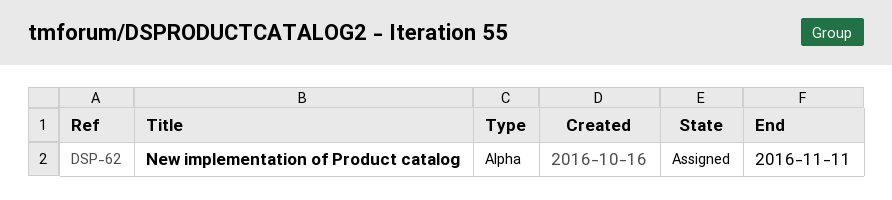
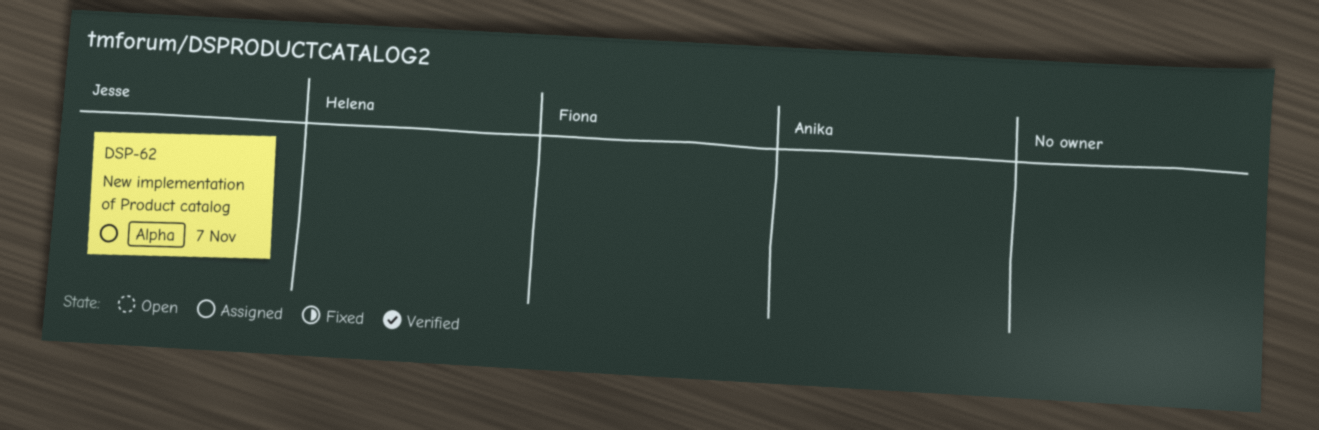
DSP-62, due: Nov 11 -> Nov 7

